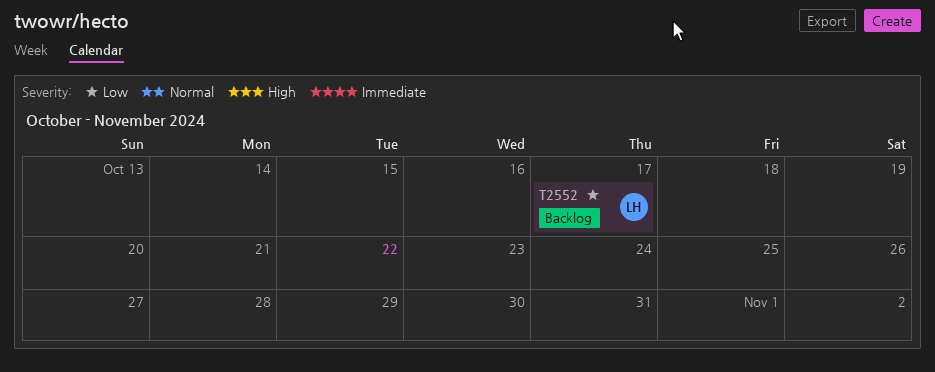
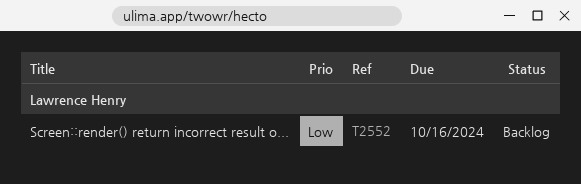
T2552, due: Oct 17 -> Oct 16

